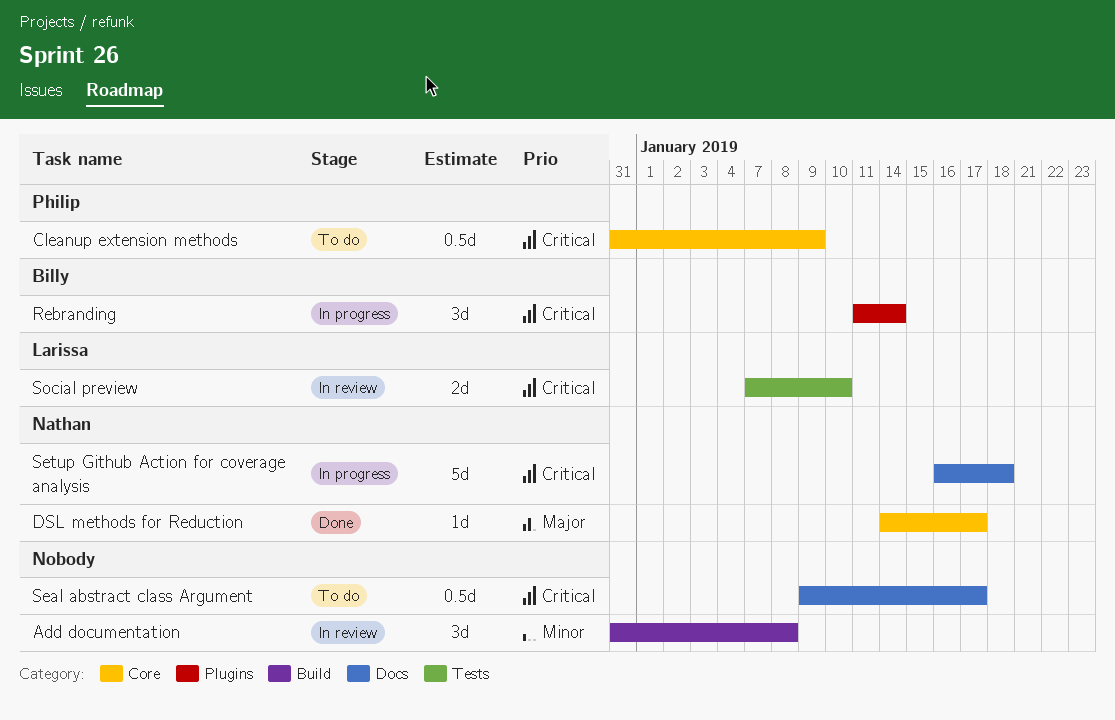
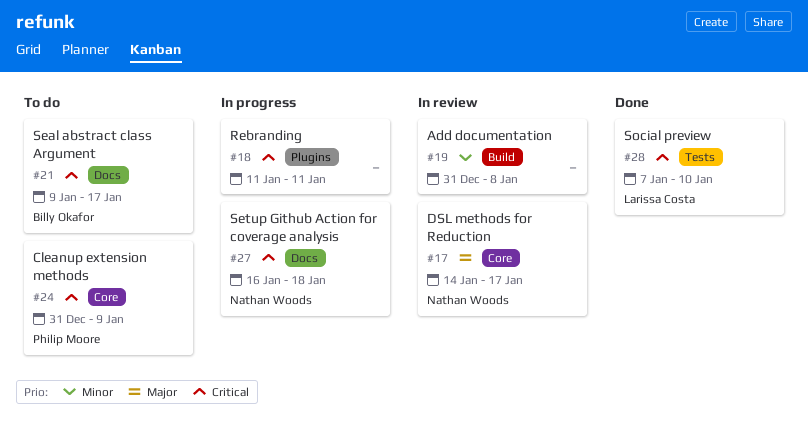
DSL methods for Reduction, status: Done -> In review
Rebranding, owner: Billy Okafor -> none
Rebranding, due: Jan 14 -> Jan 11
Seal abstract class Argument, owner: none -> Billy Okafor
Social preview, status: In review -> Done

